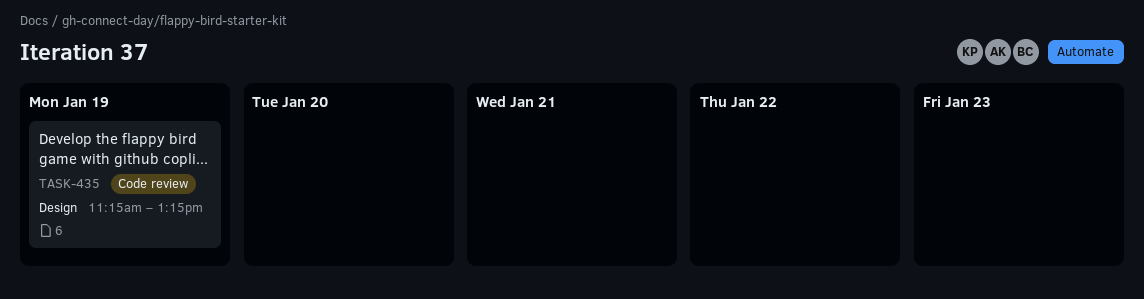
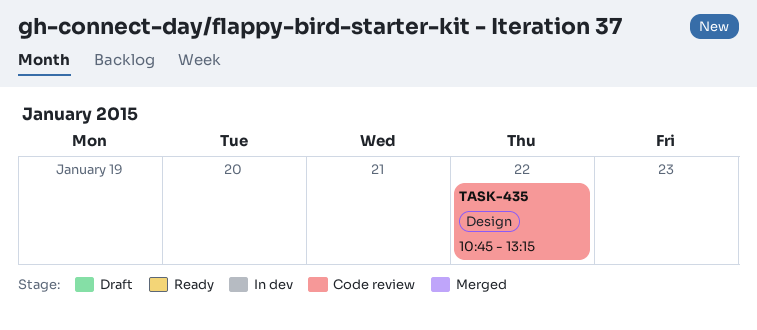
TASK-435, day: Jan 19 -> Jan 22
TASK-435, begins: 11:15 -> 10:45

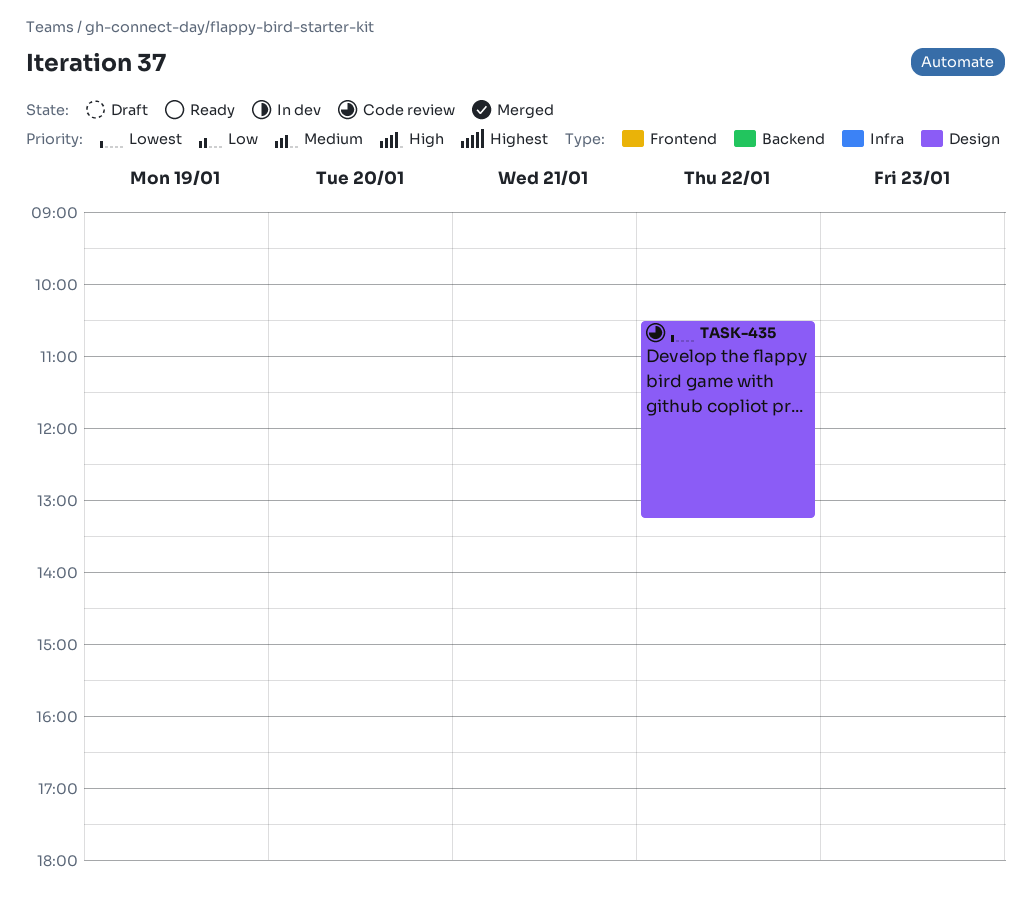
TASK-435, begins: 10:45 -> 10:30

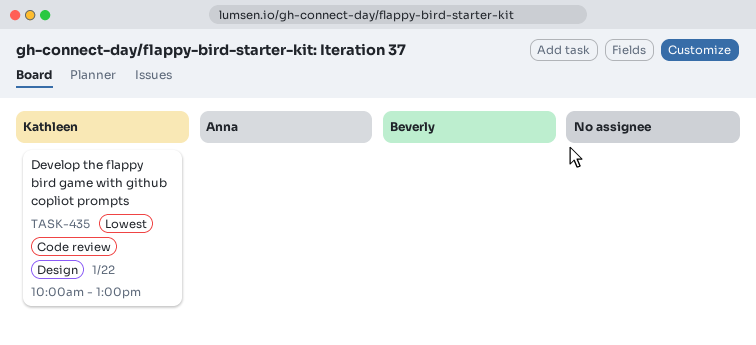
TASK-435, begins: 10:30 -> 10:00
TASK-435, ends: 13:15 -> 13:00

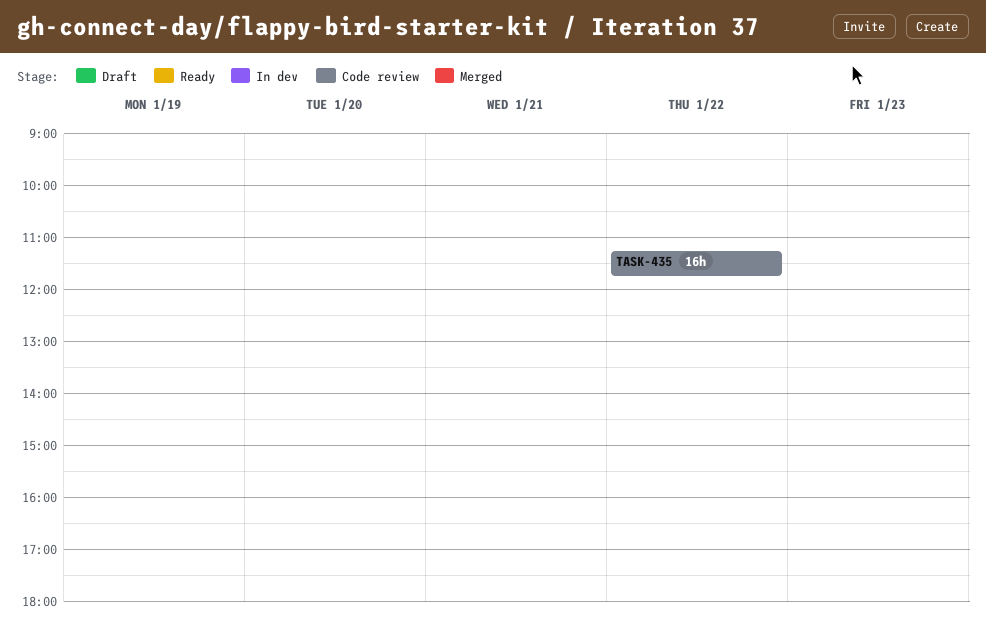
TASK-435, begins: 10:00 -> 11:15
TASK-435, ends: 13:00 -> 11:45

